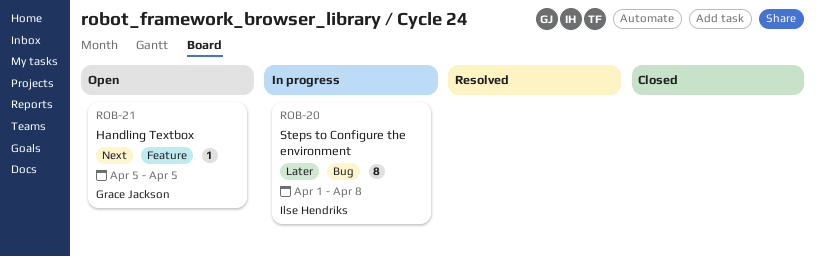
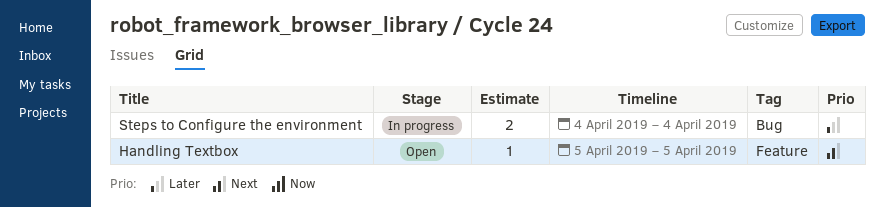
Steps to Configure the environment, estimate: 8 -> 2
Steps to Configure the environment, start: Apr 1 -> Apr 4
Steps to Configure the environment, due: Apr 8 -> Apr 4

